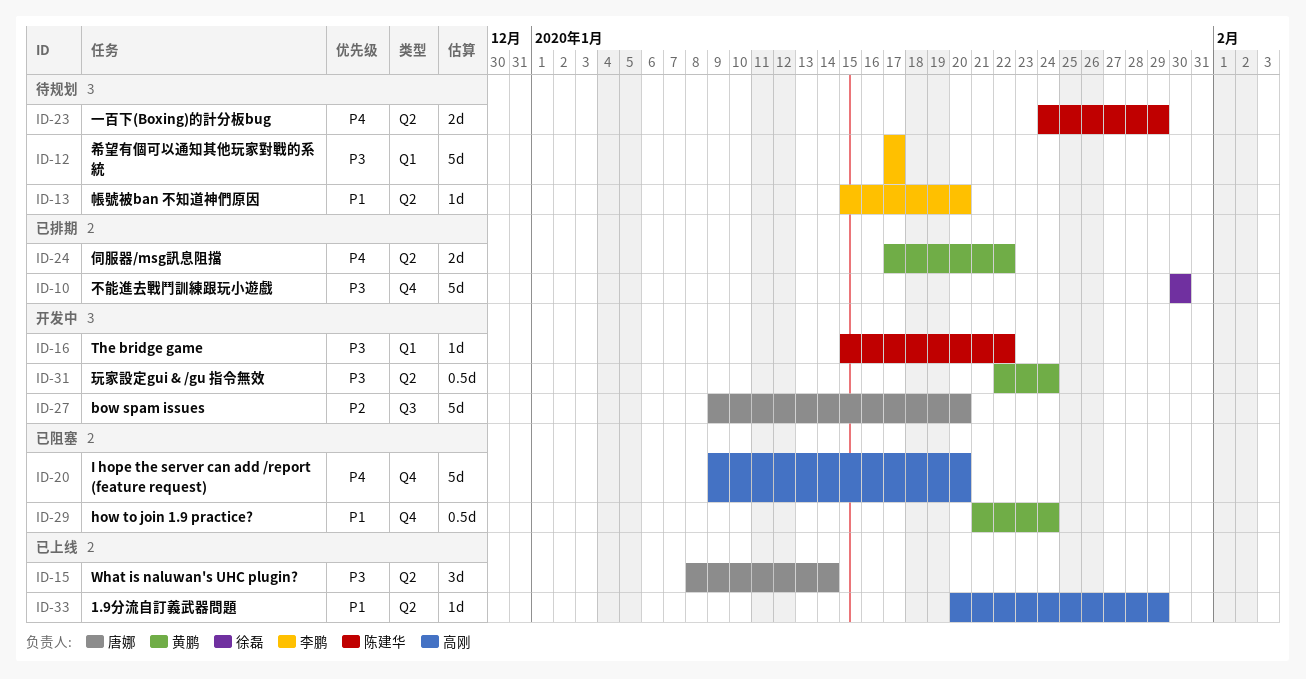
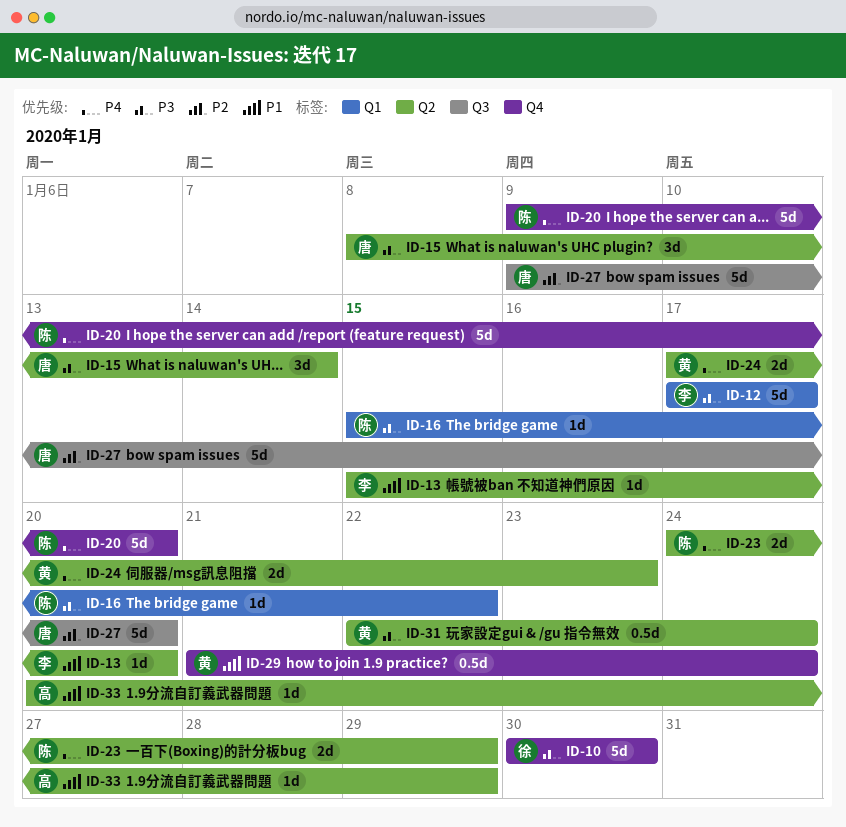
ID-20, owner: 高刚 -> 陈建华
ID-24, due: Jan 22 -> Jan 23

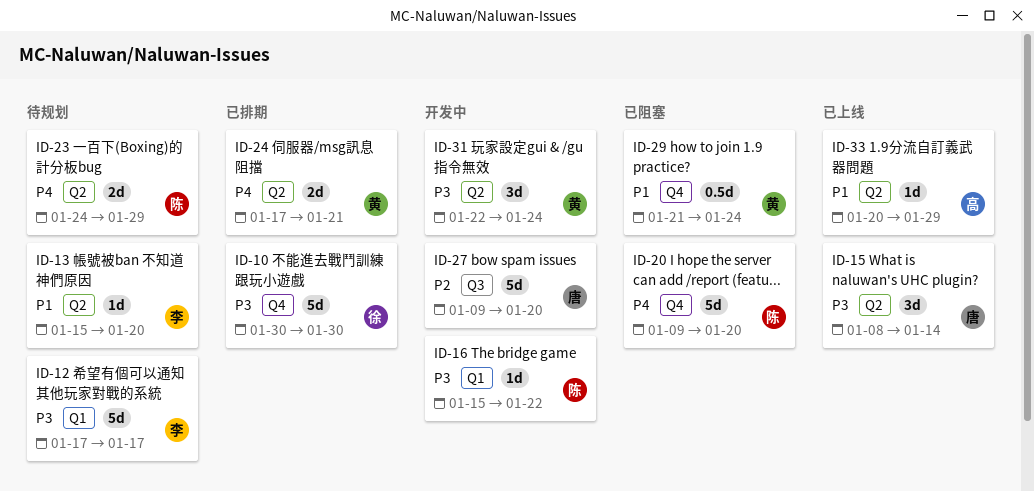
ID-24, due: Jan 23 -> Jan 21
ID-31, estimate: 0.5d -> 3d

